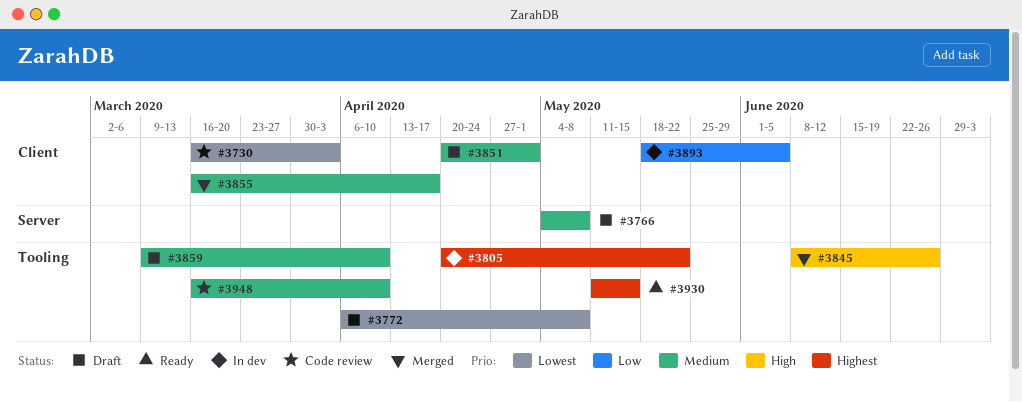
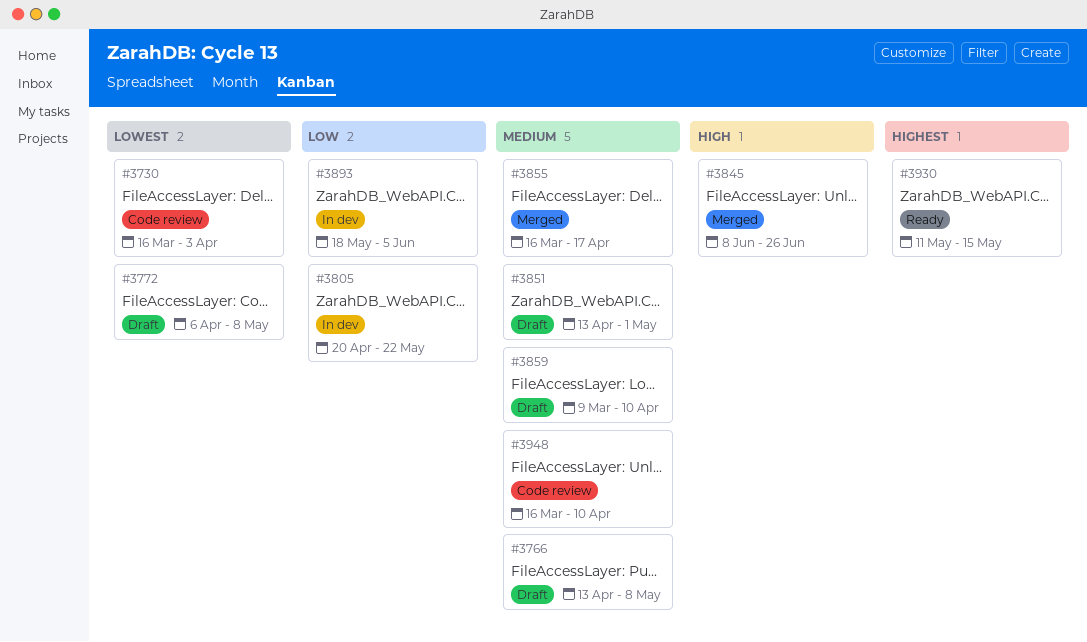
#3766, start: May 4 -> Apr 13
#3805, priority: Highest -> Low
#3851, start: Apr 20 -> Apr 13

